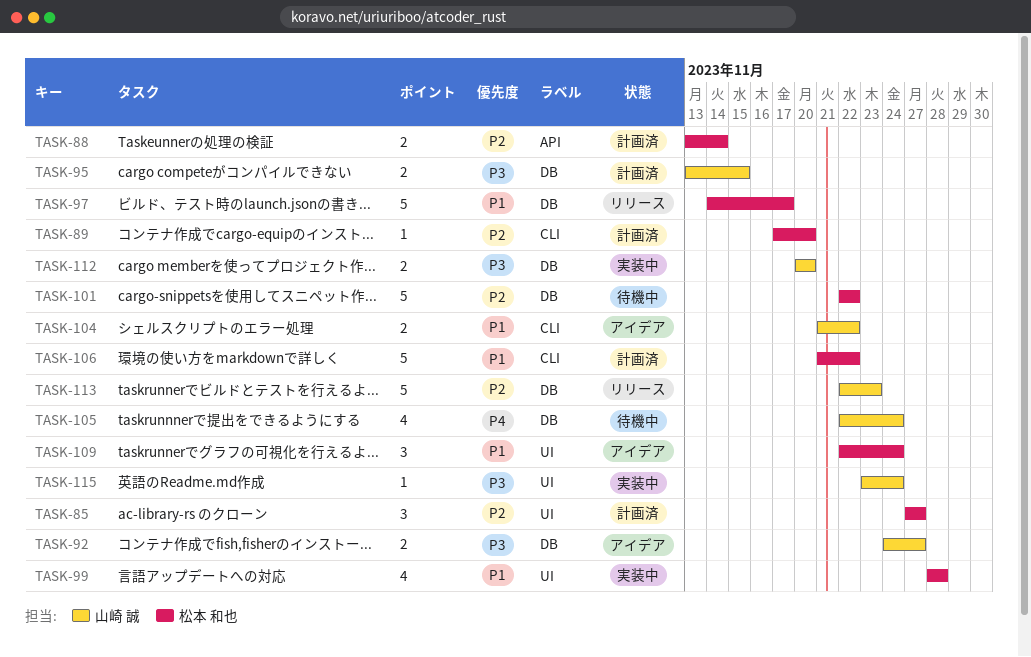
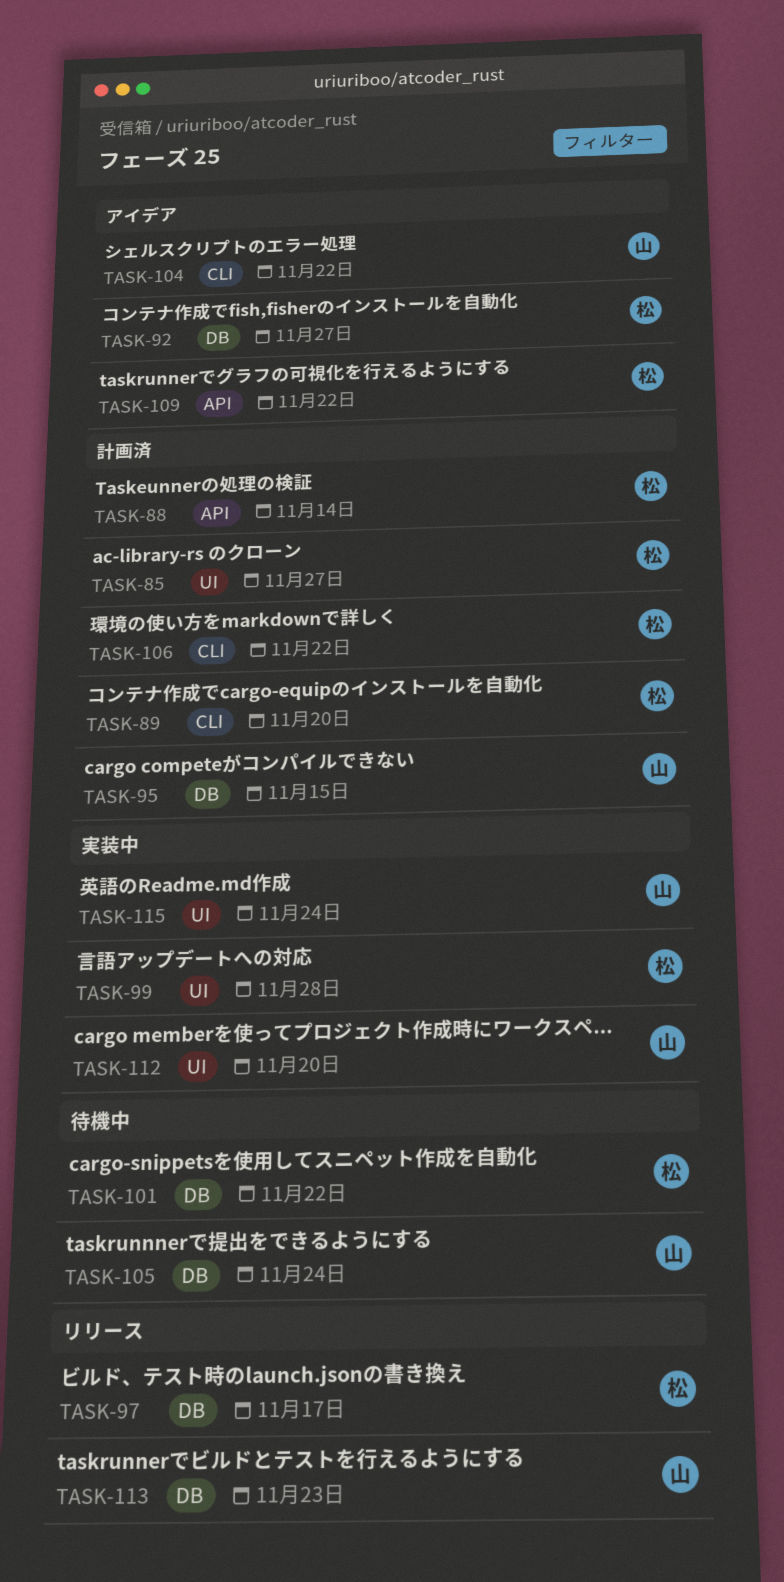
TASK-92, owner: 山崎 誠 -> 松本 和也
TASK-109, label: UI -> API
TASK-109, due: Nov 24 -> Nov 22
TASK-112, label: DB -> UI

